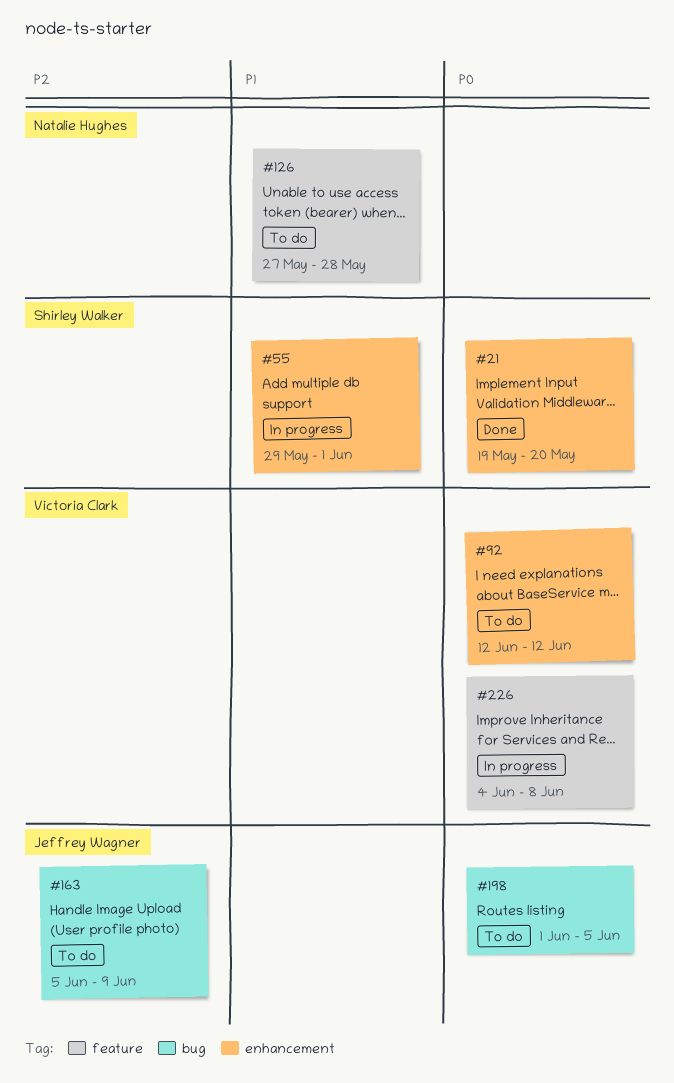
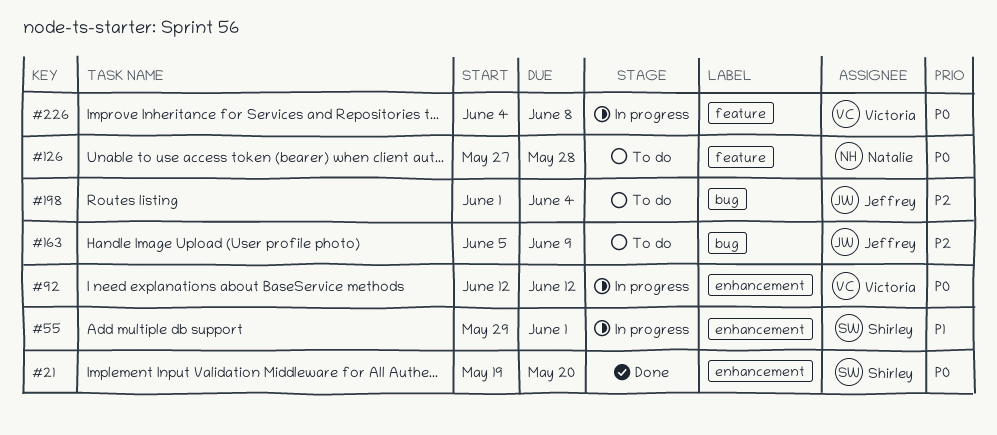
#92, status: To do -> In progress
#126, priority: P1 -> P0
#198, priority: P0 -> P2
#198, due: Jun 5 -> Jun 4

